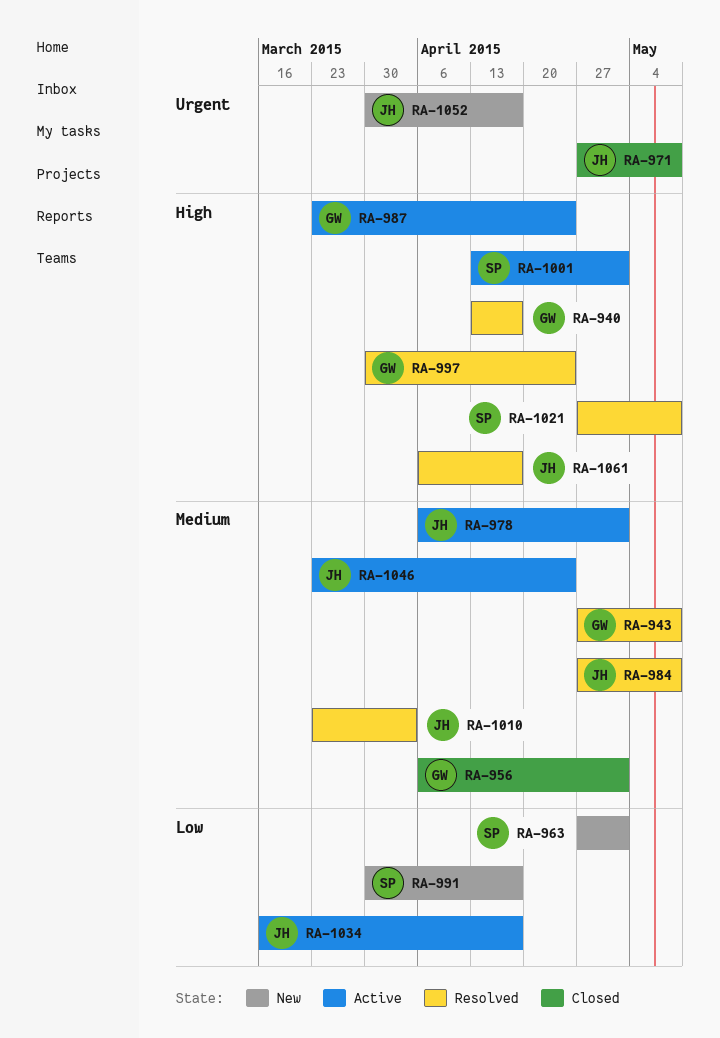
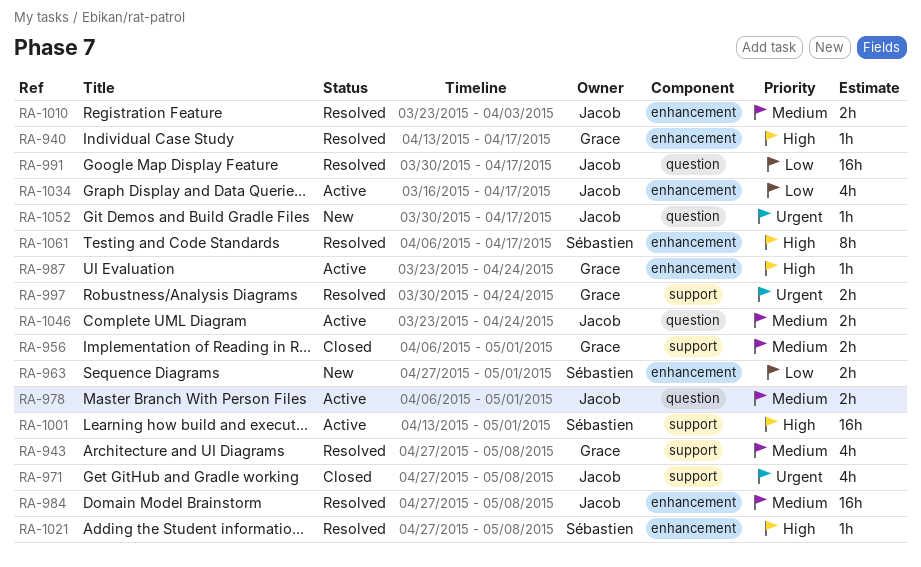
RA-991, status: New -> Resolved
RA-991, owner: Sébastien -> Jacob
RA-997, priority: High -> Urgent
RA-1061, owner: Jacob -> Sébastien

